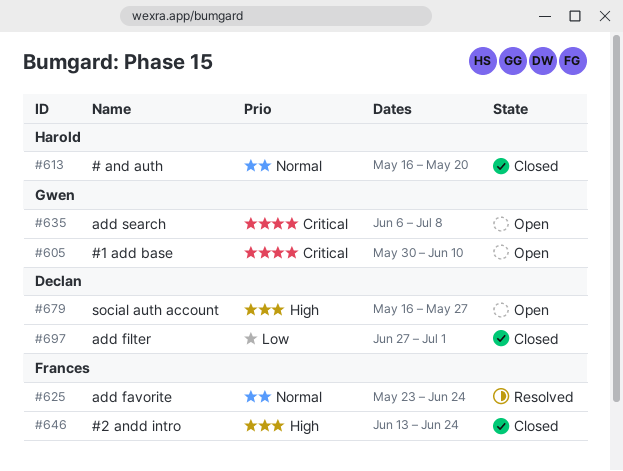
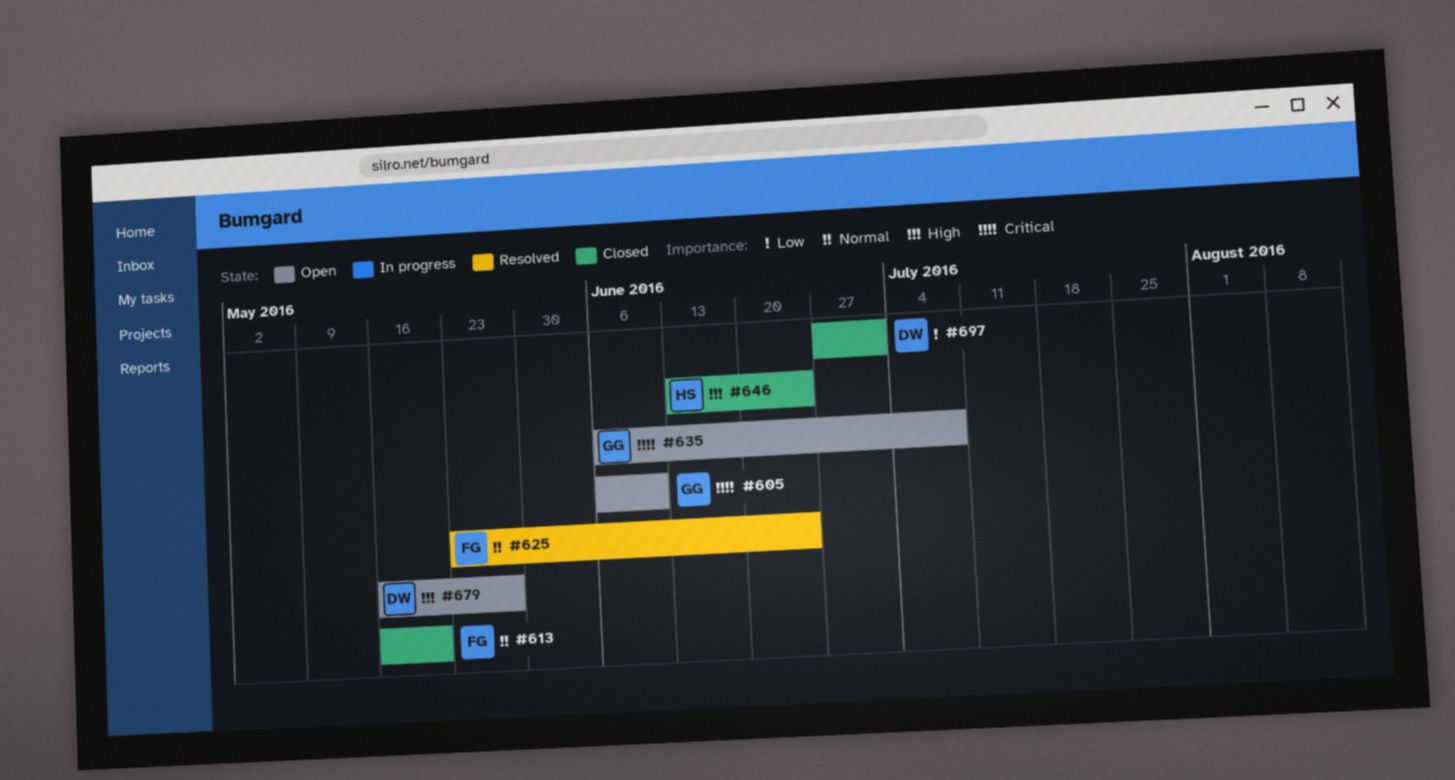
#605, start: May 30 -> Jun 6
#613, owner: Harold -> Frances
#646, owner: Frances -> Harold

